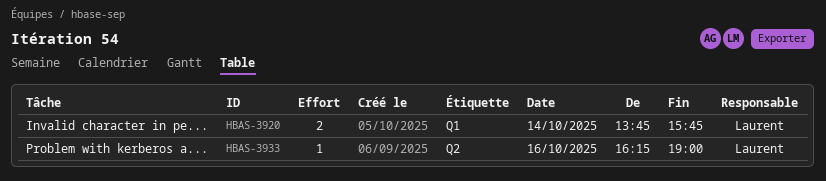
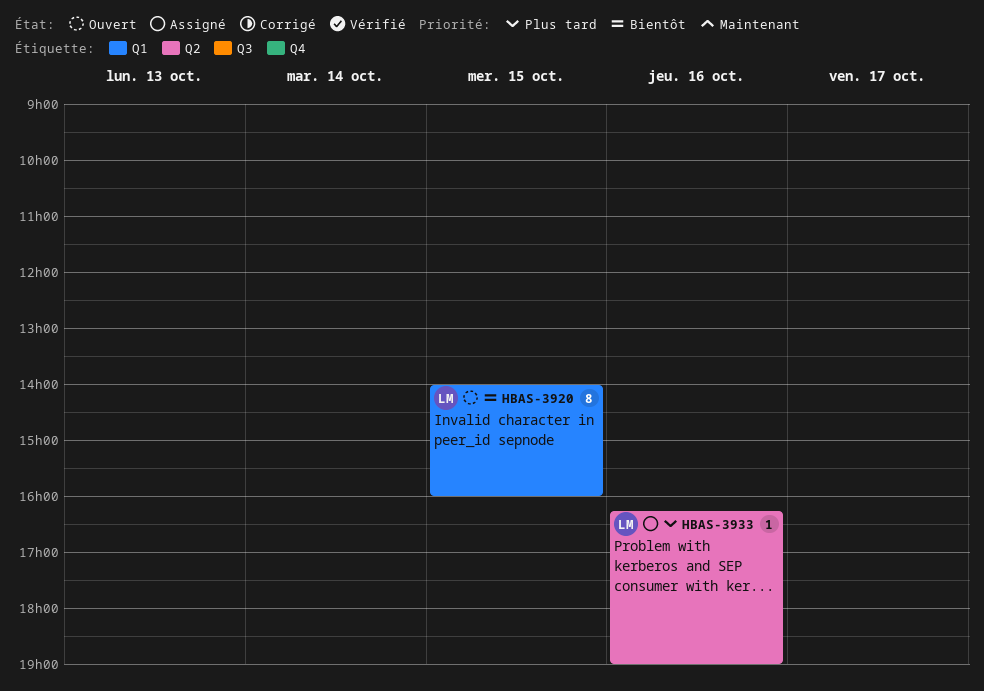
HBAS-3920, estimate: 2 -> 8
HBAS-3920, day: Oct 14 -> Oct 15
HBAS-3920, begins: 13:45 -> 14:00
HBAS-3920, ends: 15:45 -> 16:00

